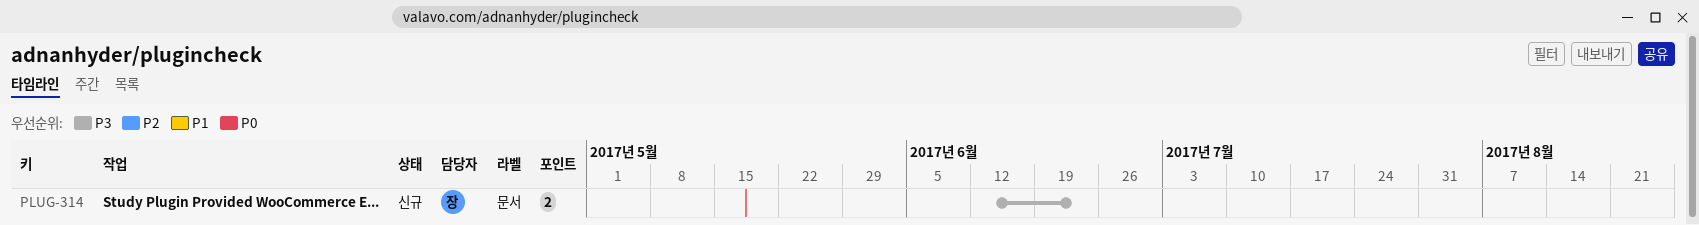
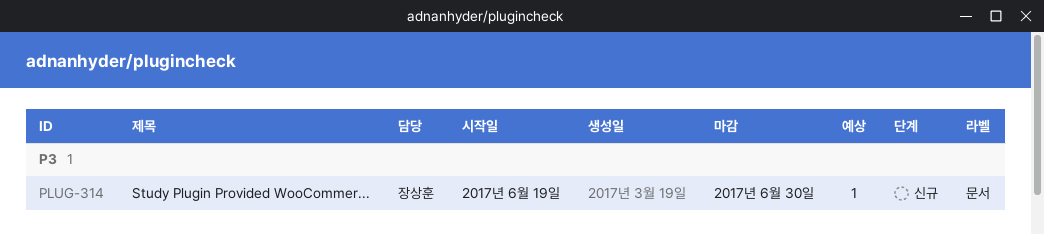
PLUG-314, estimate: 2 -> 1
PLUG-314, start: Jun 12 -> Jun 19
PLUG-314, due: Jun 23 -> Jun 30

